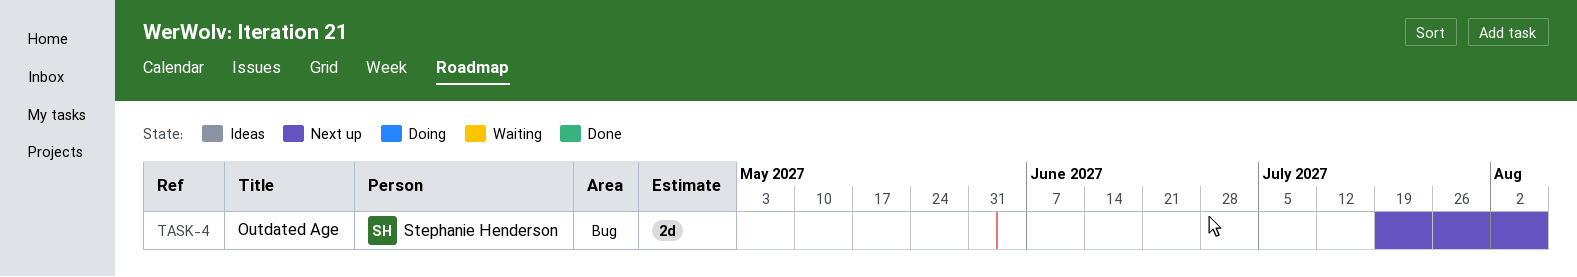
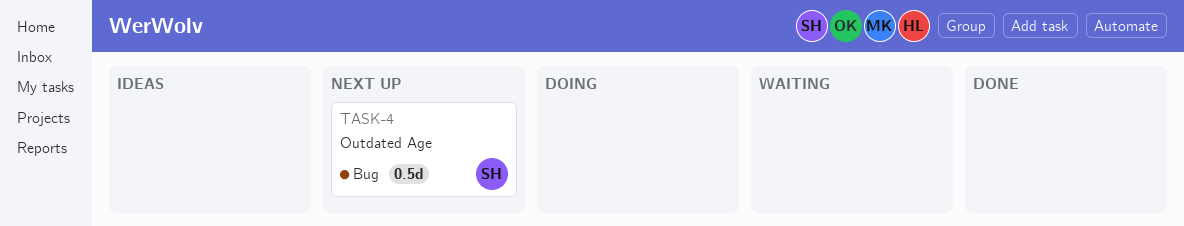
TASK-4, estimate: 2d -> 0.5d

